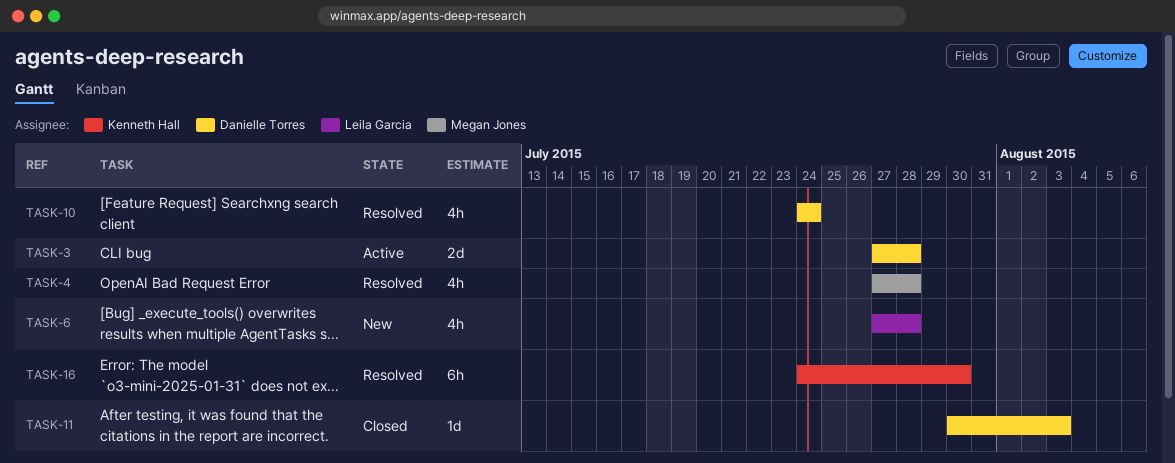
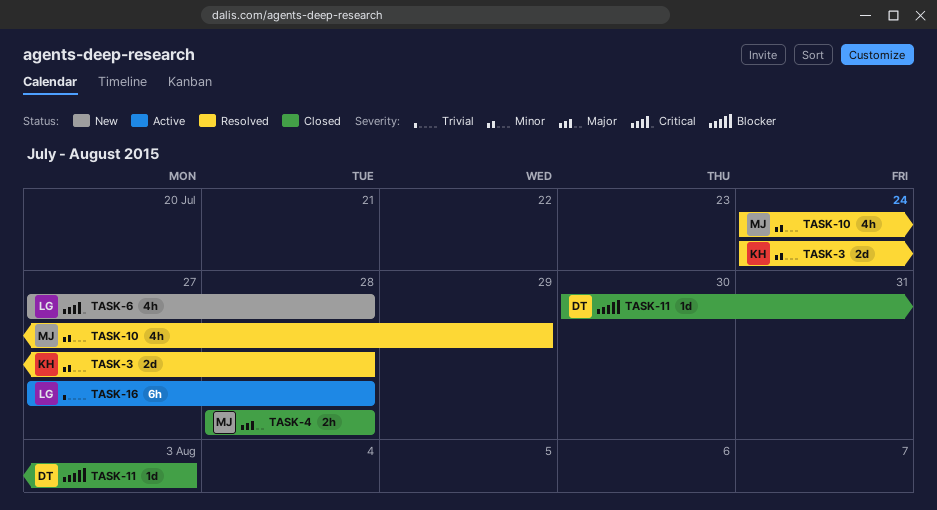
TASK-3, status: Active -> Resolved
TASK-3, owner: Danielle Torres -> Kenneth Hall
TASK-3, start: Jul 27 -> Jul 24
TASK-4, status: Resolved -> Closed
TASK-4, estimate: 4h -> 2h
TASK-4, start: Jul 27 -> Jul 28
TASK-10, owner: Danielle Torres -> Megan Jones
TASK-10, due: Jul 24 -> Jul 29
TASK-16, status: Resolved -> Active
TASK-16, owner: Kenneth Hall -> Leila Garcia
TASK-16, start: Jul 24 -> Jul 27
TASK-16, due: Jul 30 -> Jul 28

